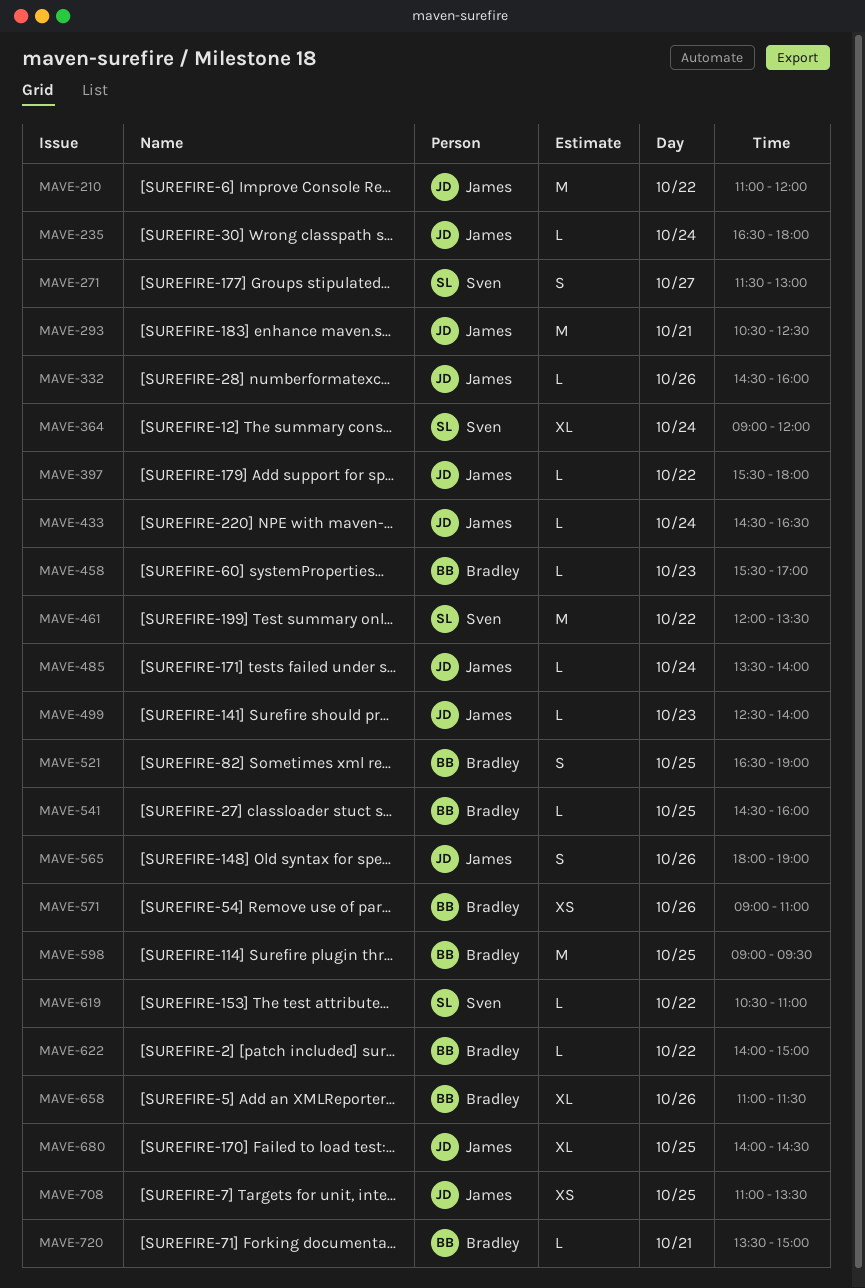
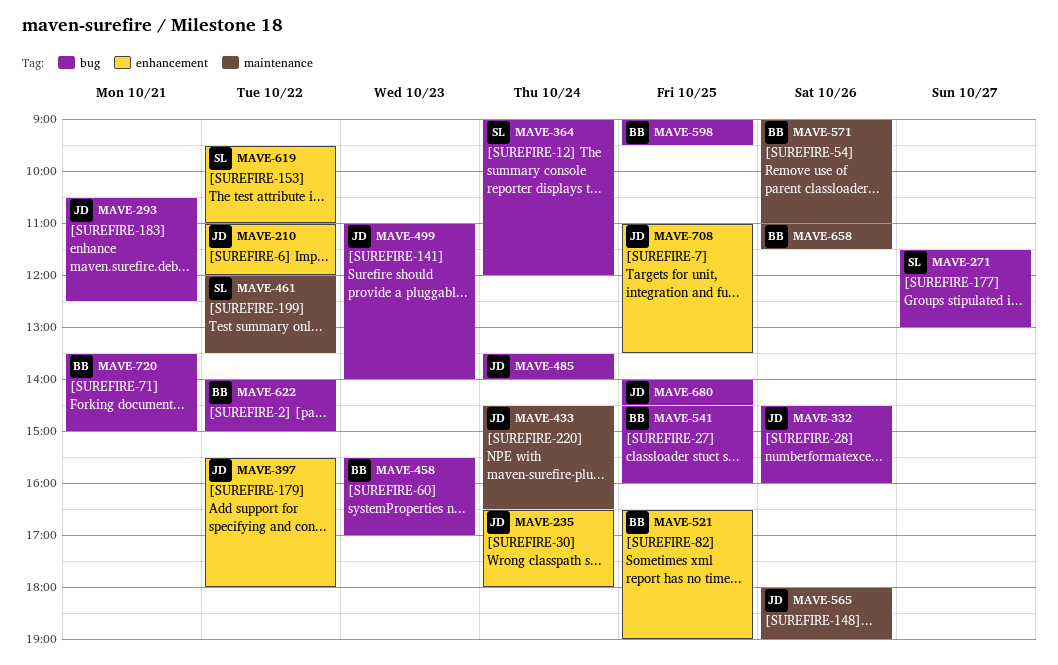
MAVE-499, begins: 12:30 -> 11:00
MAVE-619, begins: 10:30 -> 09:30

